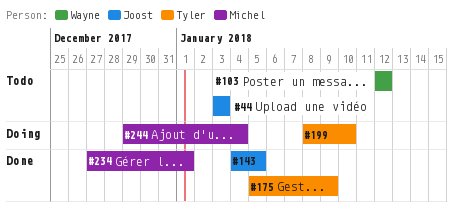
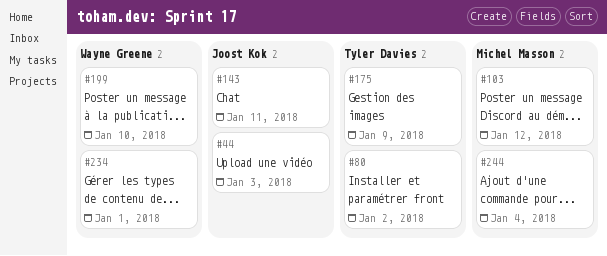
#80: none -> present
#103, owner: Wayne Greene -> Michel Masson
#143, due: Jan 5 -> Jan 11
#199, owner: Tyler Davies -> Wayne Greene
#234, owner: Michel Masson -> Wayne Greene

